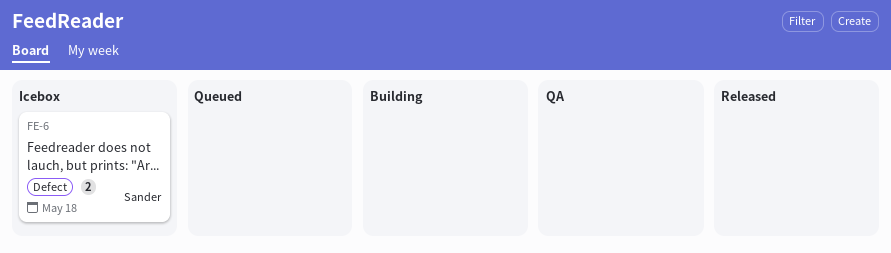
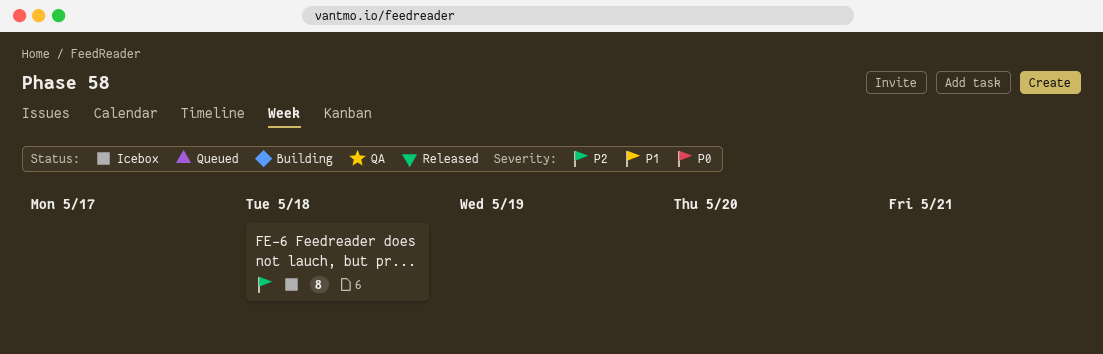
FE-6, estimate: 2 -> 8

